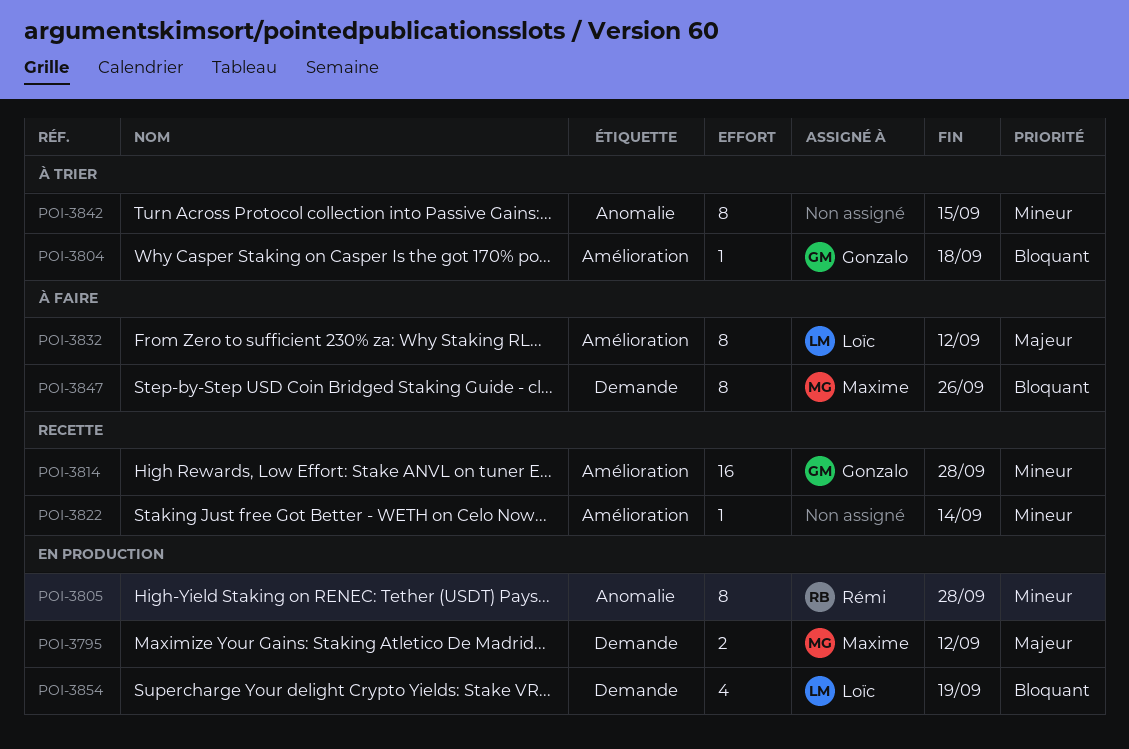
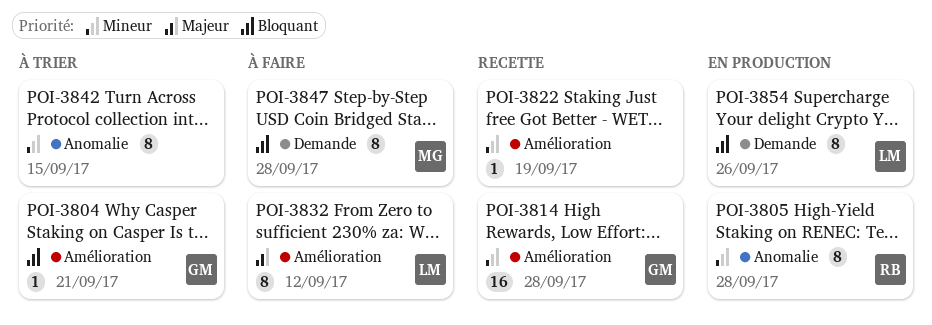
POI-3795: present -> none
POI-3804, due: Sep 18 -> Sep 21
POI-3822, due: Sep 14 -> Sep 19
POI-3847, due: Sep 26 -> Sep 28
POI-3854, estimate: 4 -> 8
POI-3854, due: Sep 19 -> Sep 26

